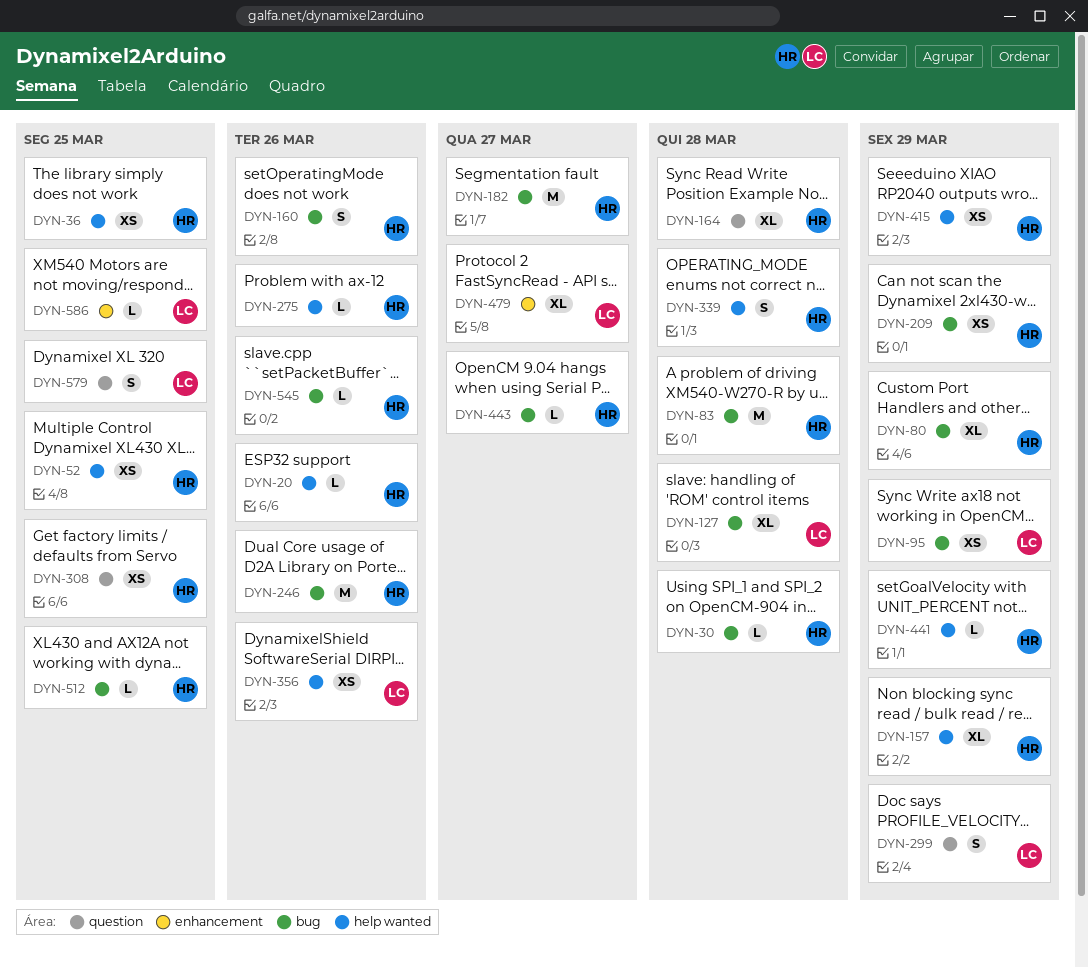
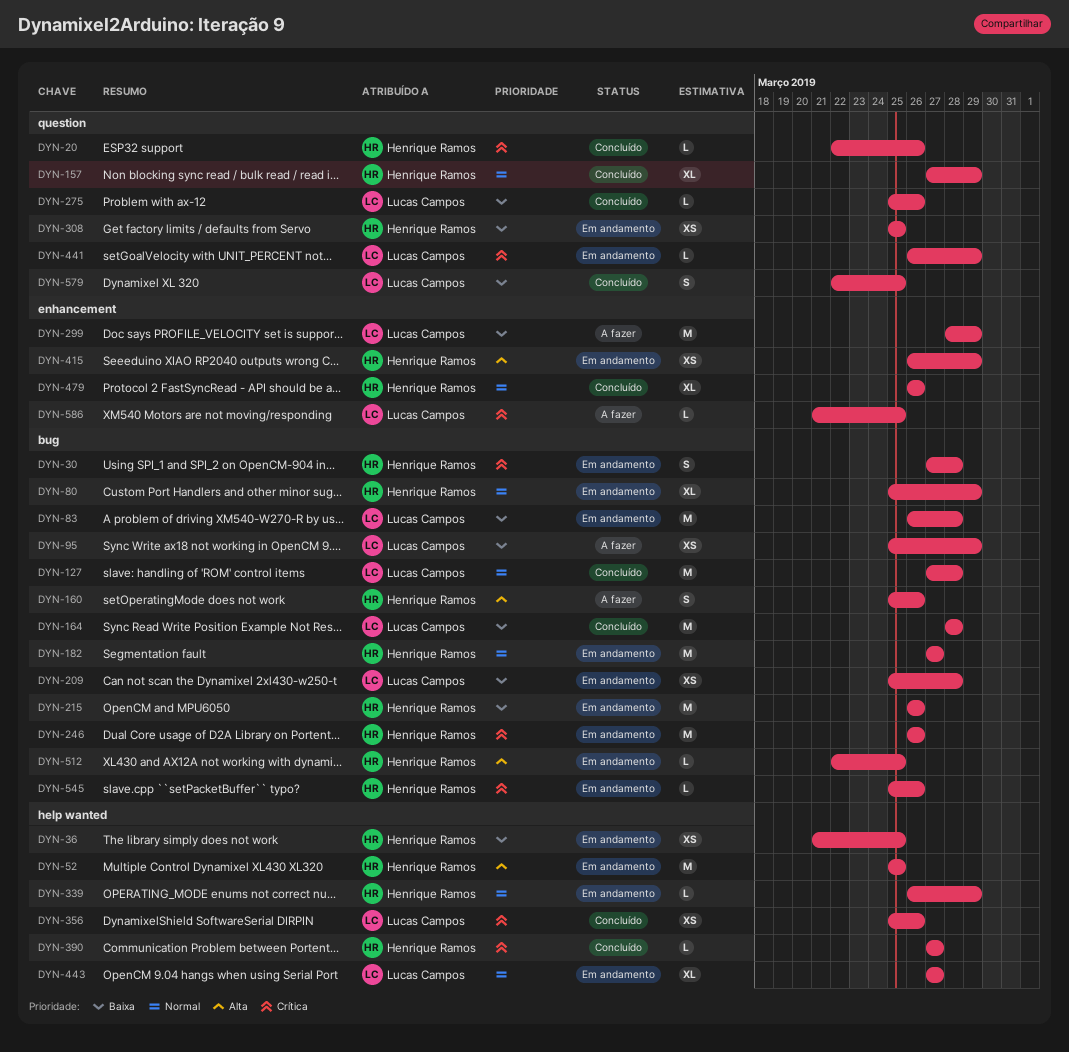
DYN-20, label: help wanted -> question
DYN-30, estimate: L -> S
DYN-52, estimate: XS -> M
DYN-83, owner: Henrique Ramos -> Lucas Campos
DYN-127, estimate: XL -> M
DYN-157, label: help wanted -> question
DYN-164, owner: Henrique Ramos -> Lucas Campos
DYN-164, label: question -> bug
DYN-164, estimate: XL -> M
DYN-209, owner: Henrique Ramos -> Lucas Campos
DYN-209, due: Mar 29 -> Mar 28
DYN-215: none -> present
DYN-275, owner: Henrique Ramos -> Lucas Campos
DYN-275, label: help wanted -> question
DYN-299, label: question -> enhancement
DYN-299, estimate: S -> M
DYN-339, estimate: S -> L
DYN-339, due: Mar 28 -> Mar 29
DYN-390: none -> present
DYN-415, label: help wanted -> enhancement
DYN-441, owner: Henrique Ramos -> Lucas Campos
DYN-441, label: help wanted -> question
DYN-443, owner: Henrique Ramos -> Lucas Campos
DYN-443, label: bug -> help wanted
DYN-443, estimate: L -> XL
DYN-479, owner: Lucas Campos -> Henrique Ramos
DYN-479, due: Mar 27 -> Mar 26

